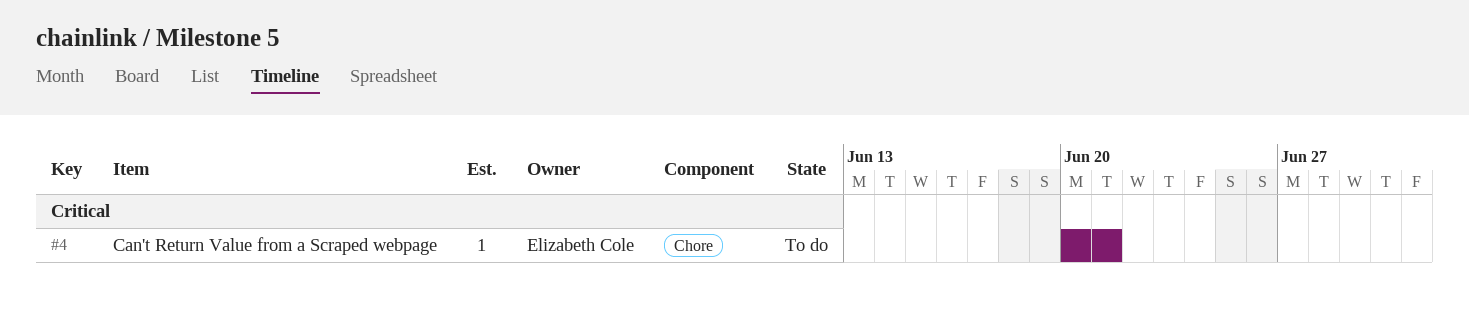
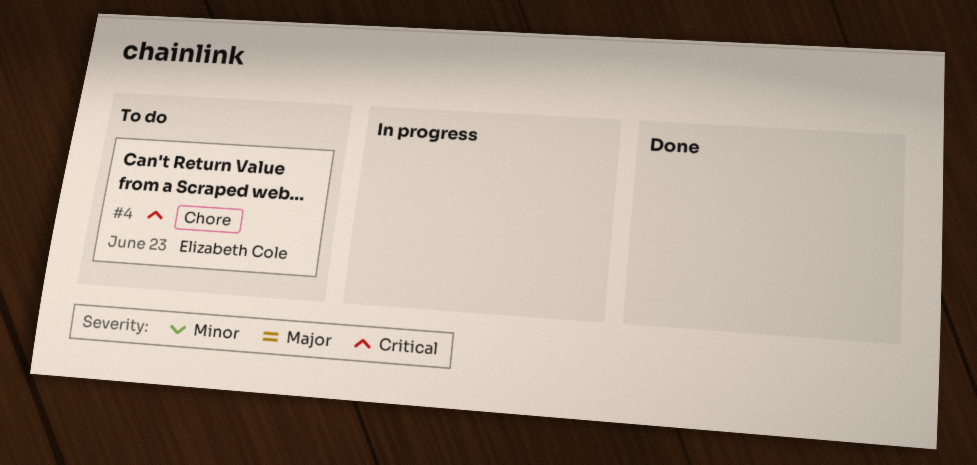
#4, due: Jun 21 -> Jun 23

